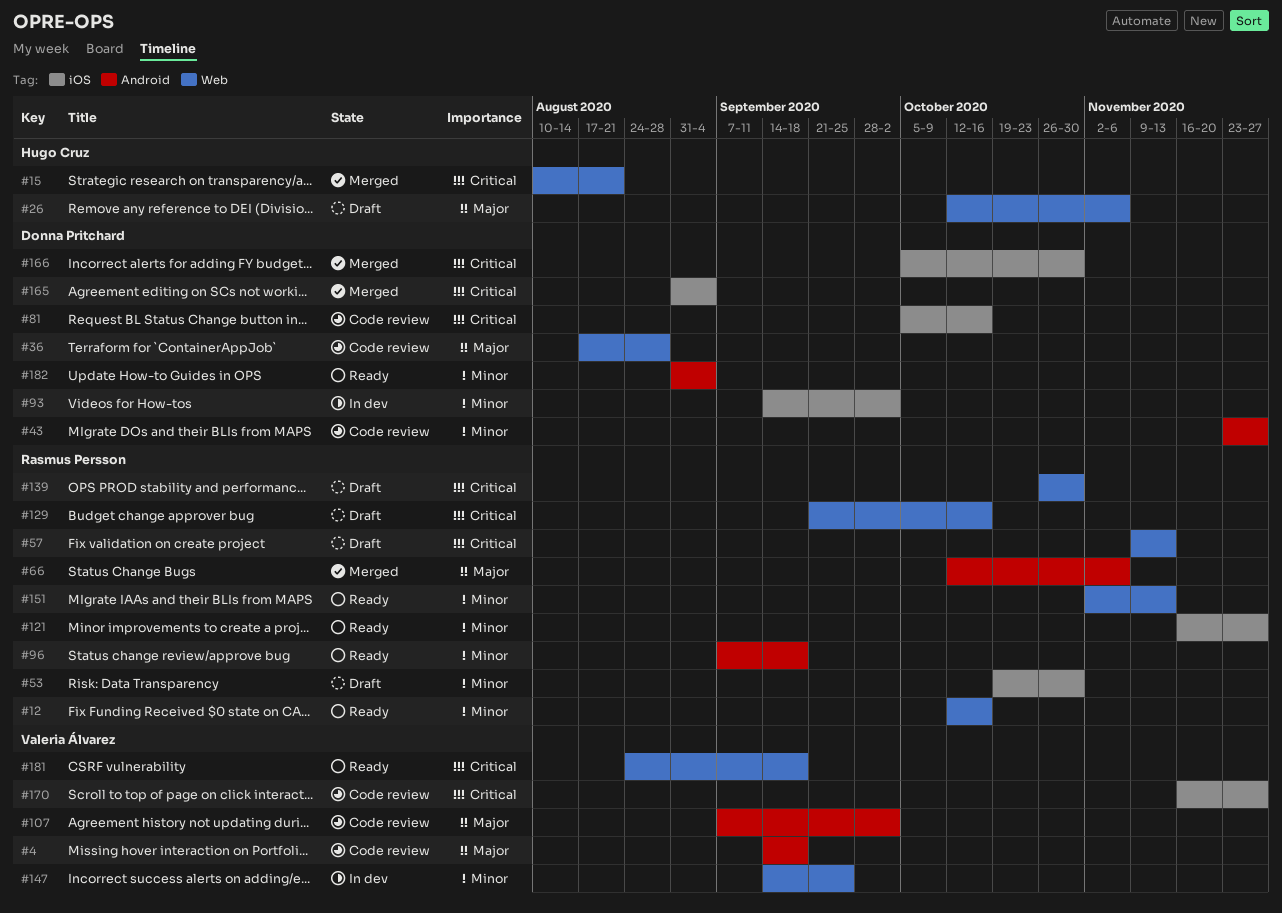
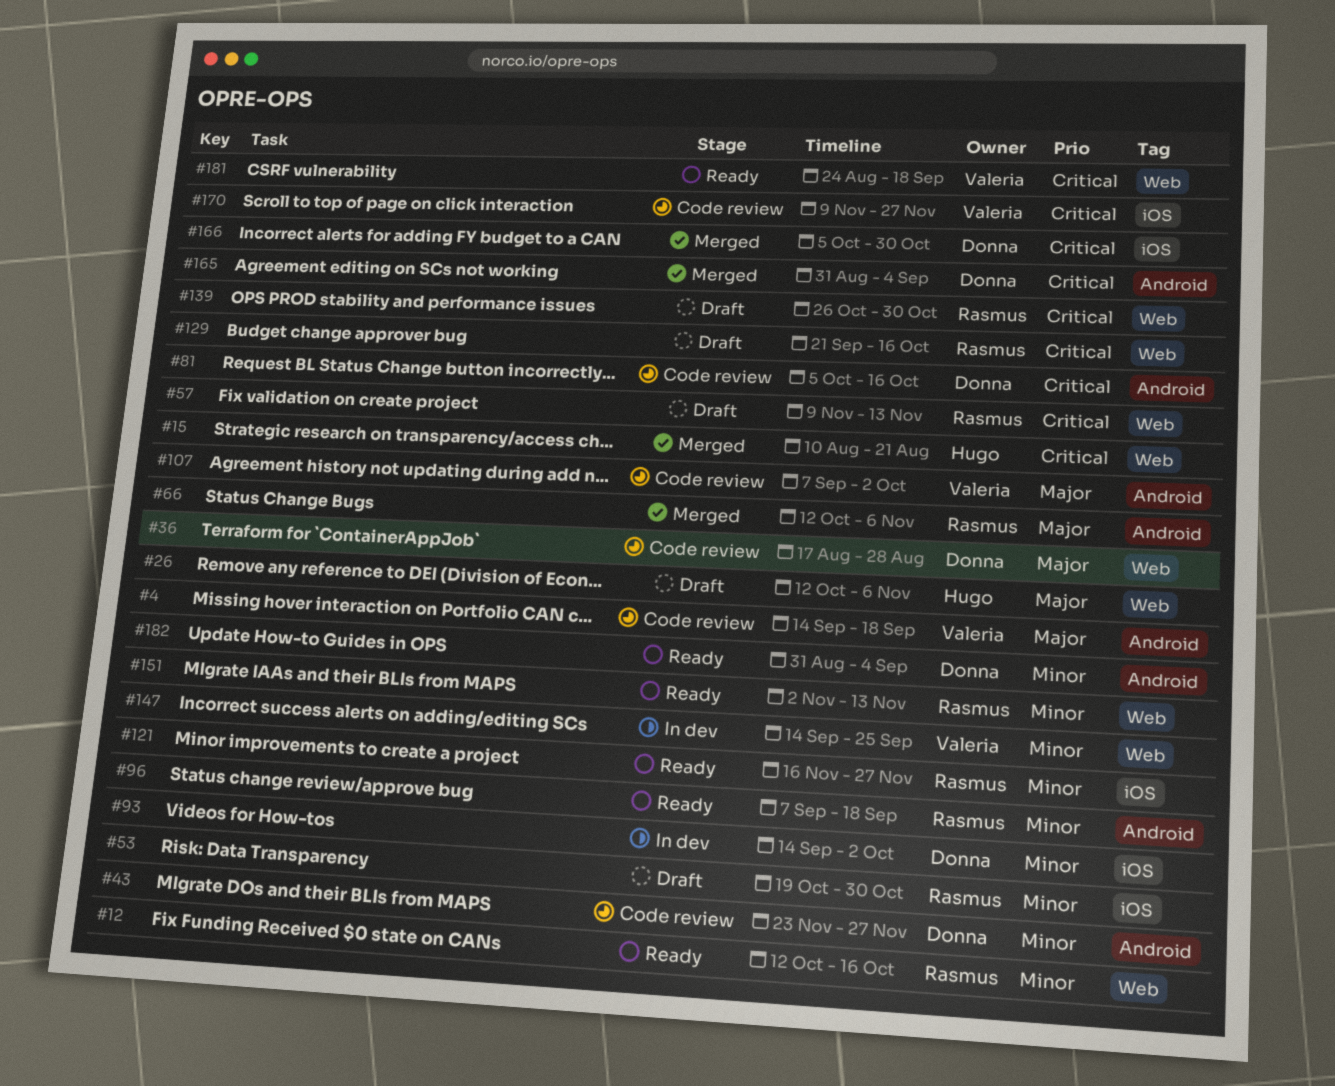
#81, label: iOS -> Android
#165, label: iOS -> Android
#170, start: Nov 16 -> Nov 9

